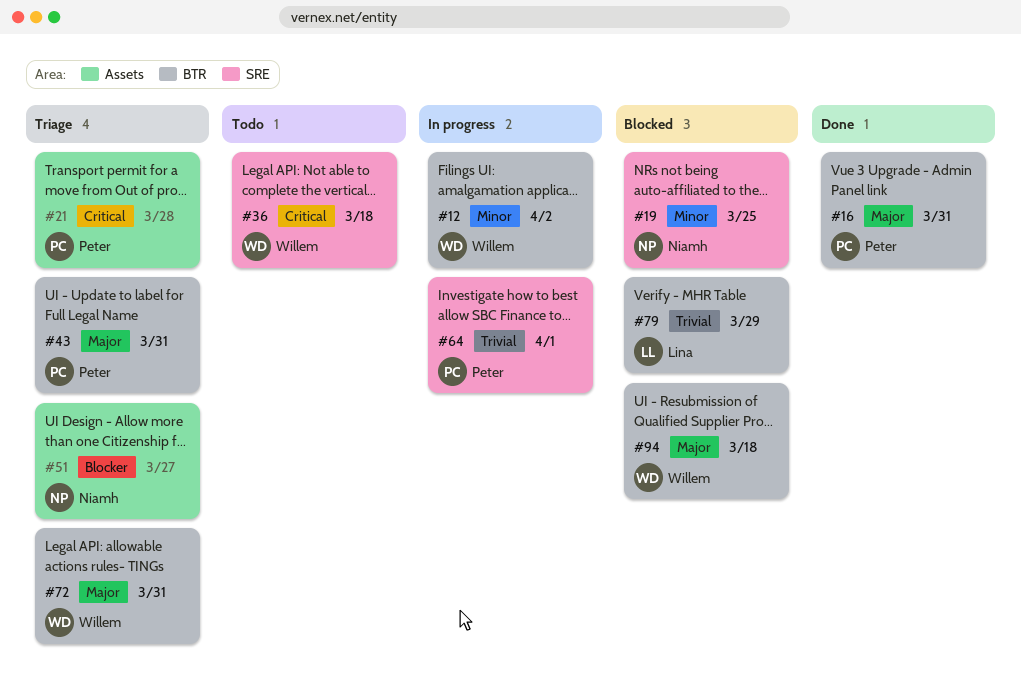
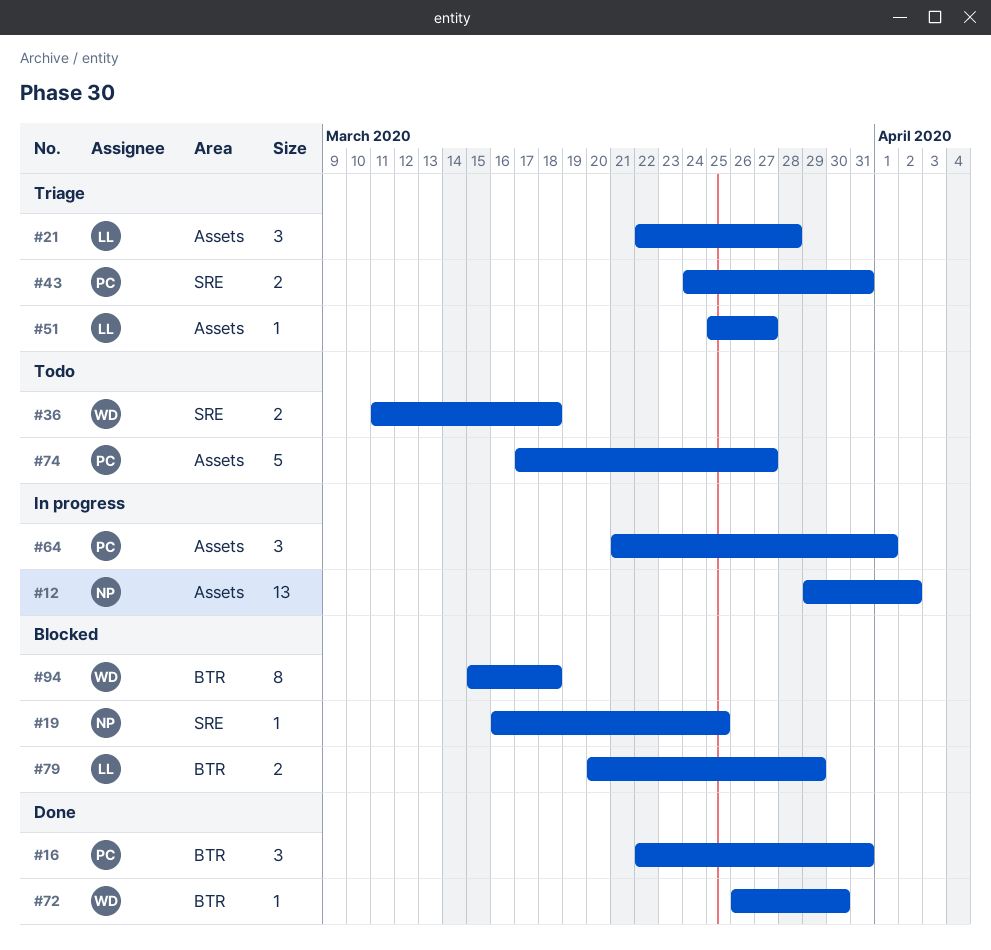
#12, owner: Willem -> Niamh
#12, label: BTR -> Assets
#21, owner: Peter -> Lina
#43, label: BTR -> SRE
#51, owner: Niamh -> Lina
#64, label: SRE -> Assets
#72, status: Triage -> Done
#72, due: Mar 31 -> Mar 30
#74: none -> present

